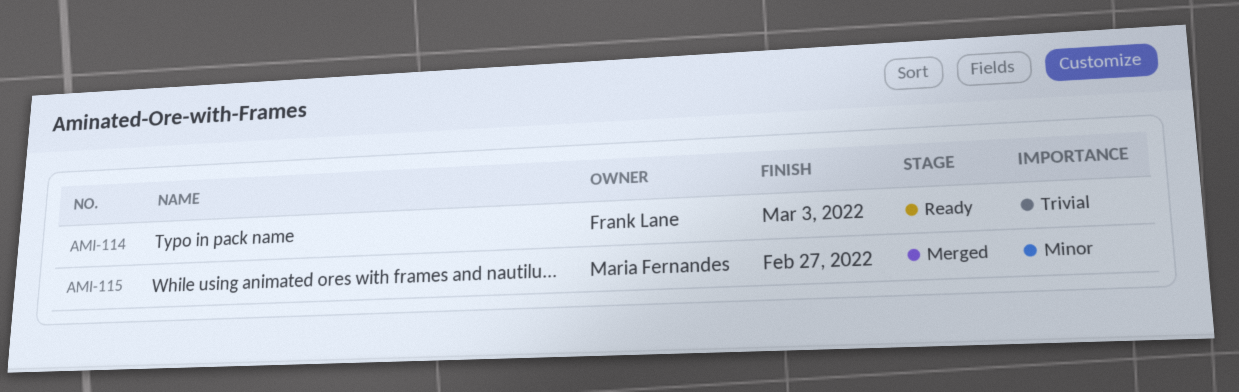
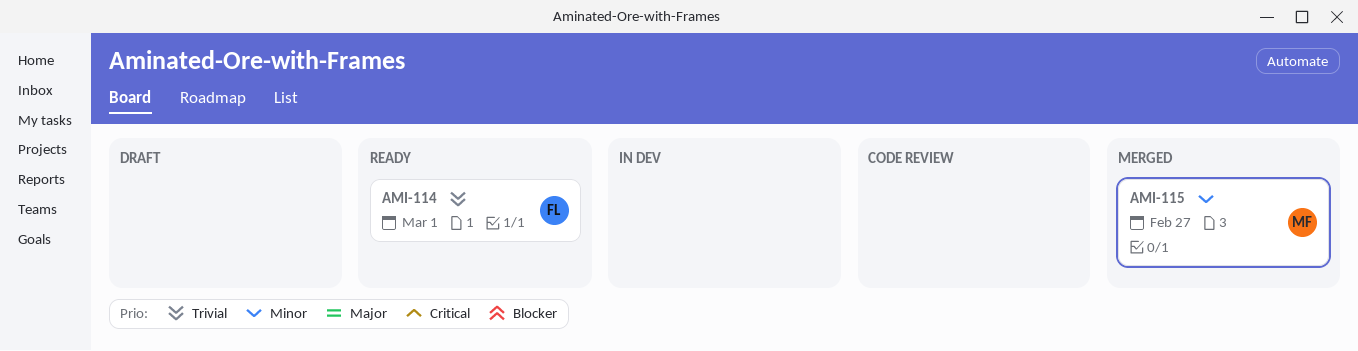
AMI-114, due: Mar 3 -> Mar 1

